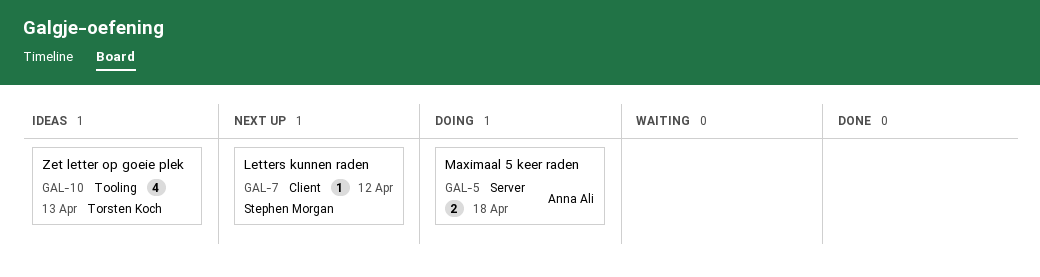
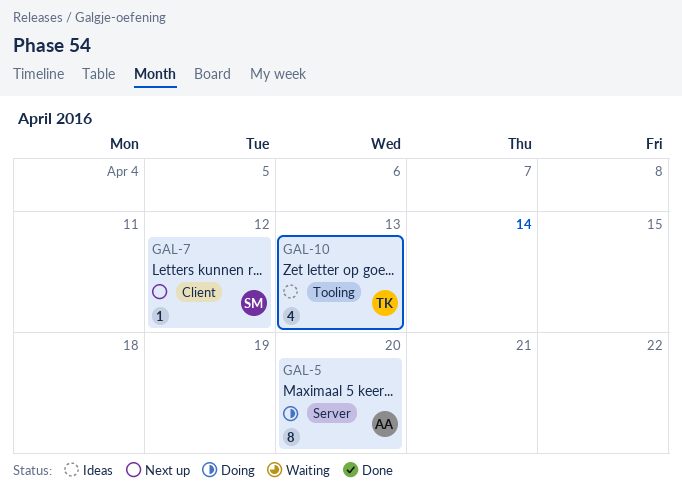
GAL-5, estimate: 2 -> 8
GAL-5, due: Apr 18 -> Apr 20

